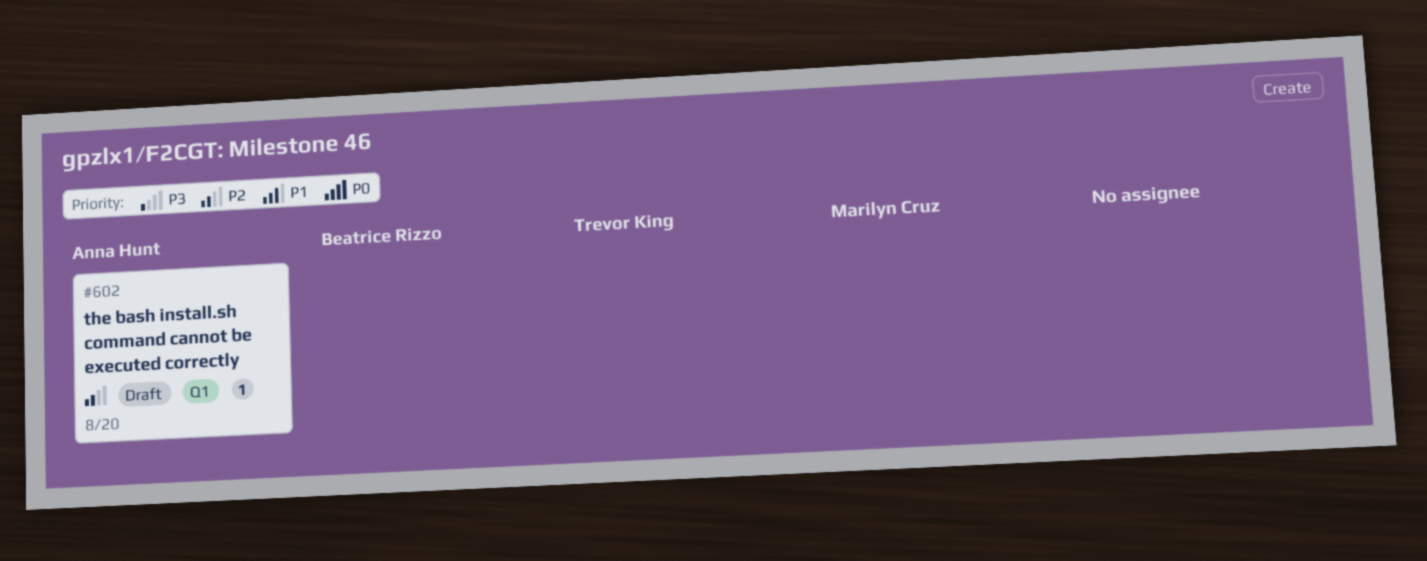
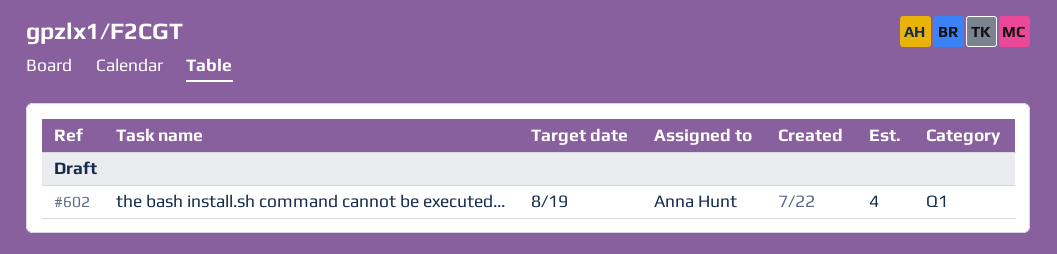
#602, estimate: 1 -> 4
#602, due: Aug 20 -> Aug 19

